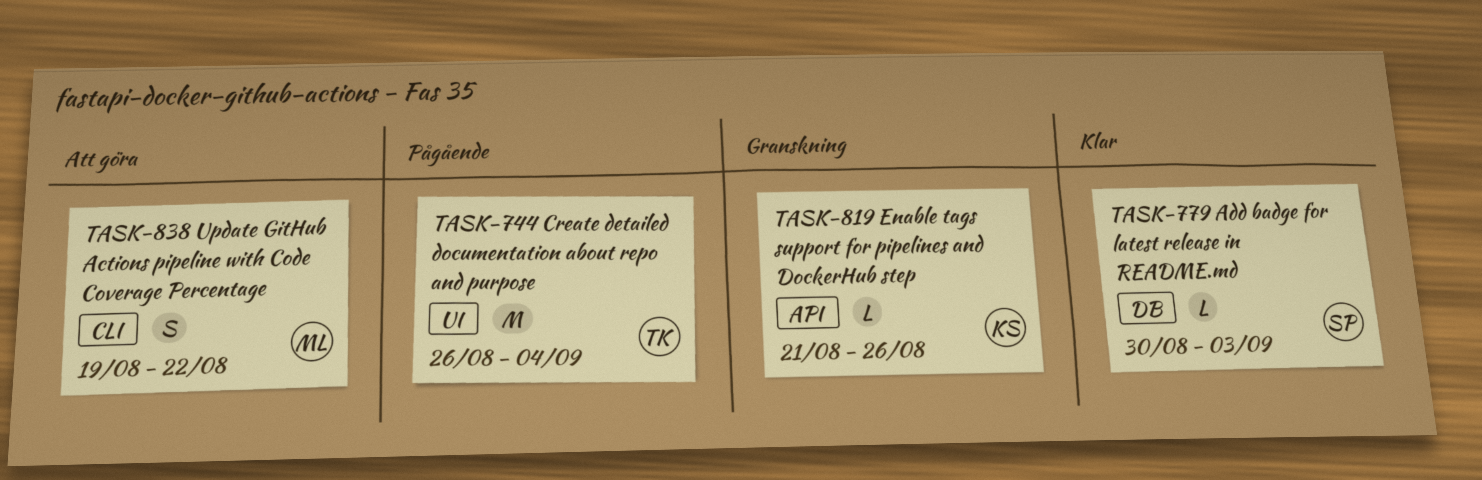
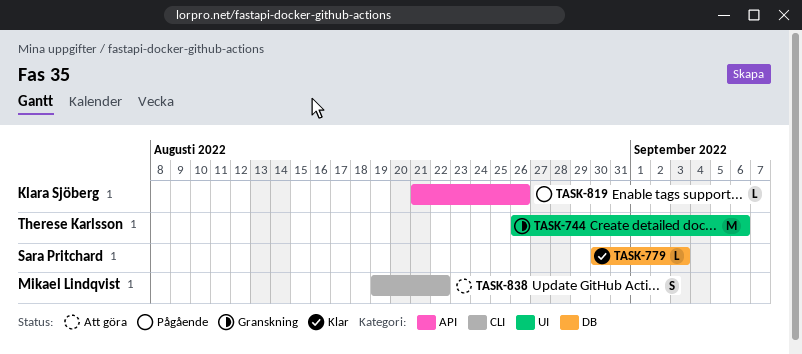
TASK-744, status: Pågående -> Granskning
TASK-744, due: Sep 4 -> Sep 6
TASK-819, status: Granskning -> Pågående

